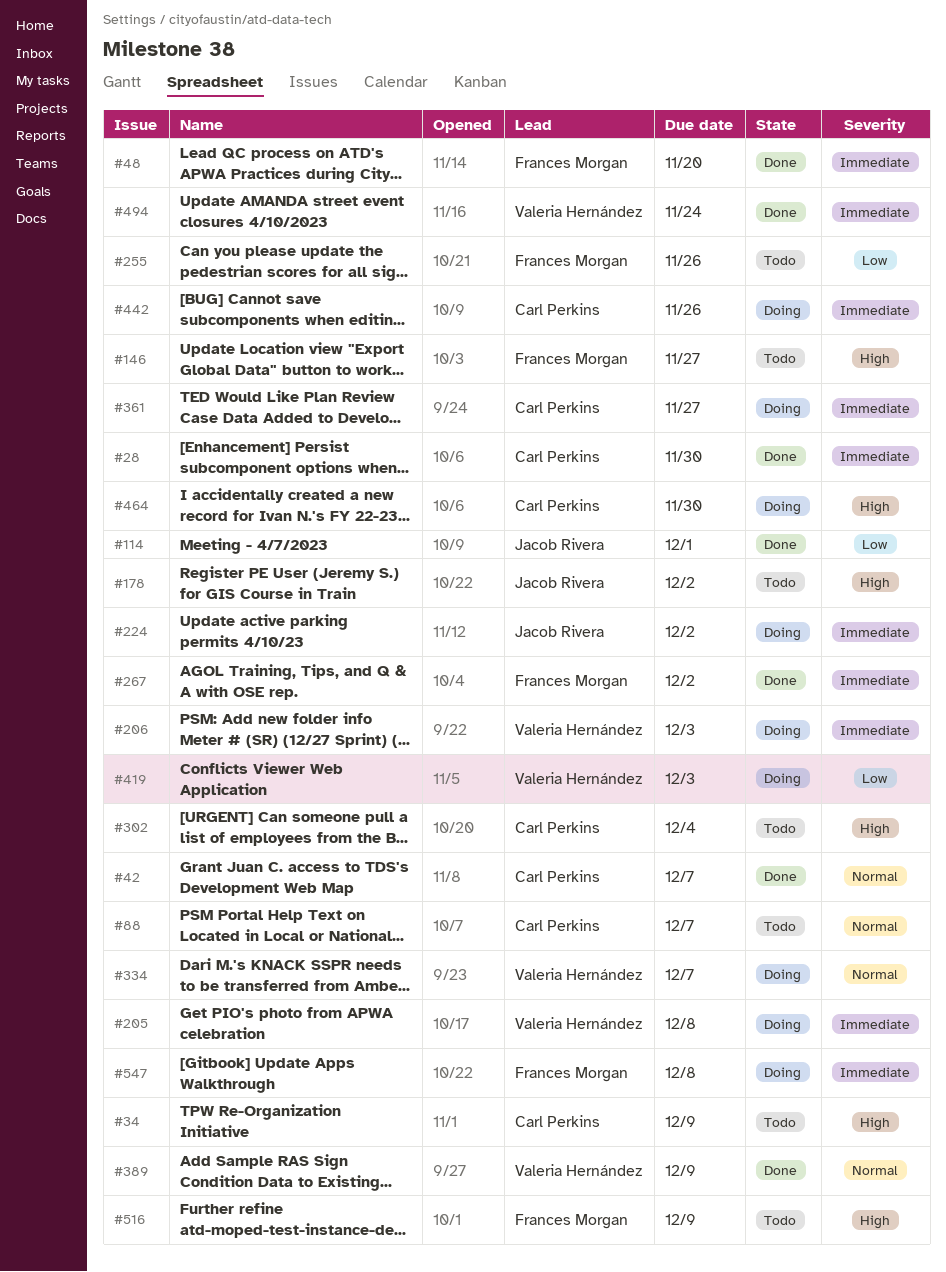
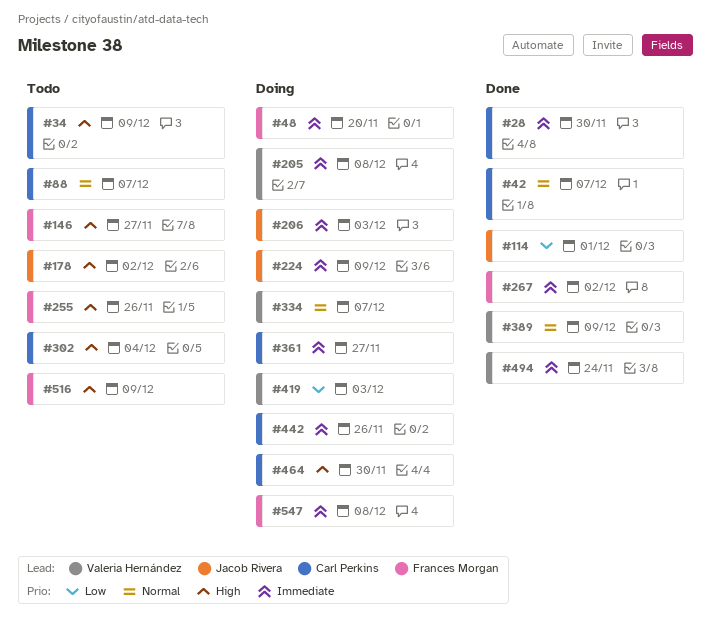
#48, status: Done -> Doing
#206, owner: Valeria Hernández -> Jacob Rivera
#224, due: Dec 2 -> Dec 9
#255, priority: Low -> High

